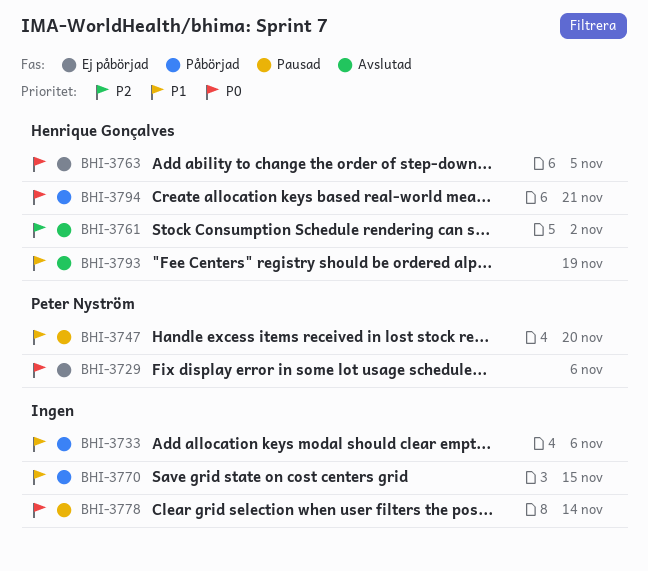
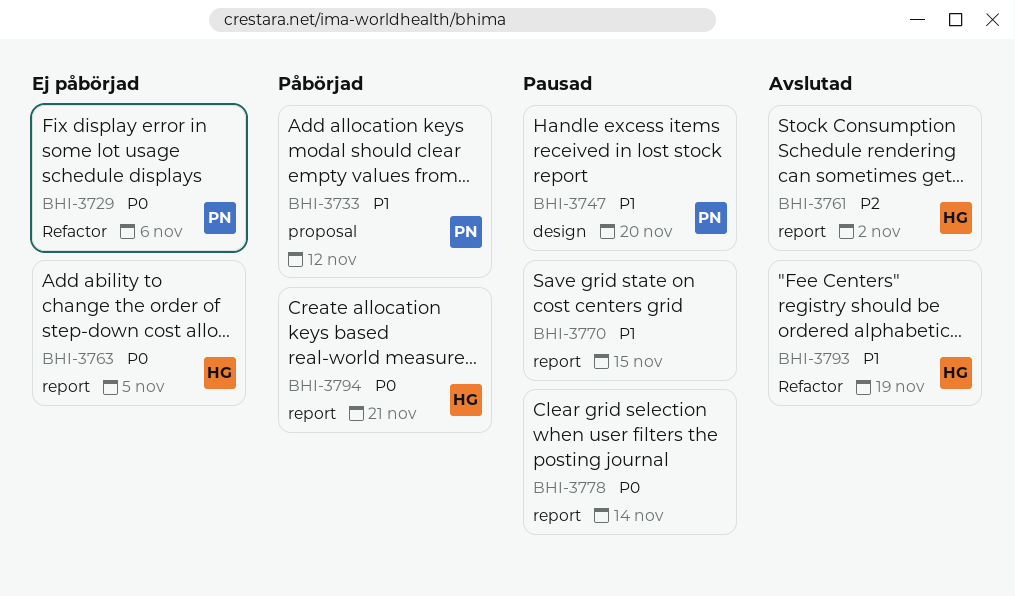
BHI-3733, owner: none -> Peter Nyström
BHI-3733, due: Nov 6 -> Nov 12
BHI-3770, status: Påbörjad -> Pausad

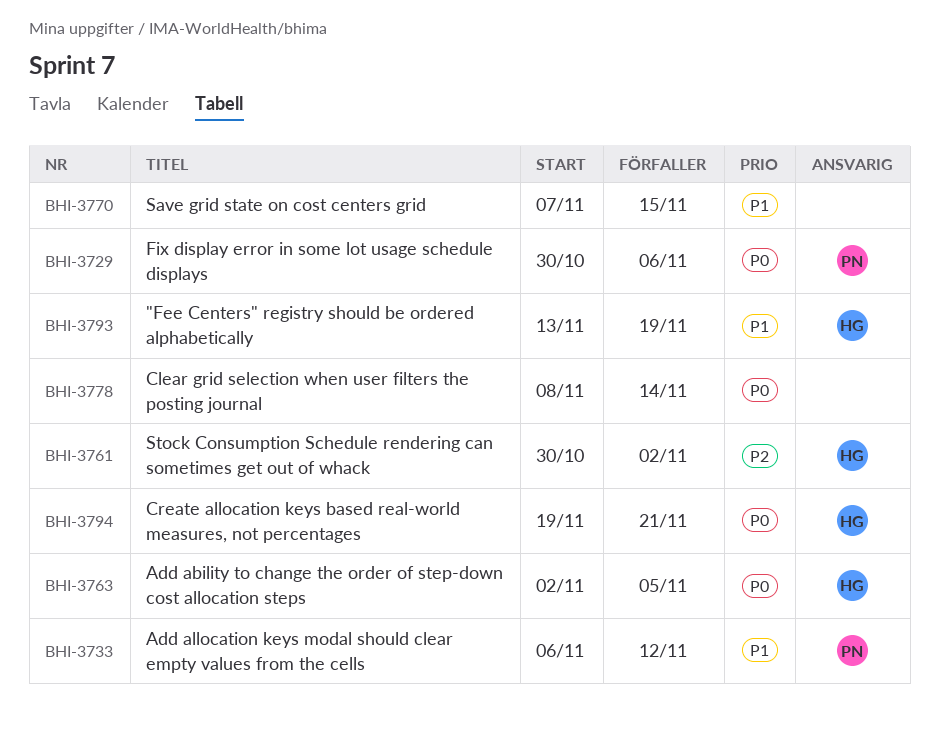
BHI-3747: present -> none

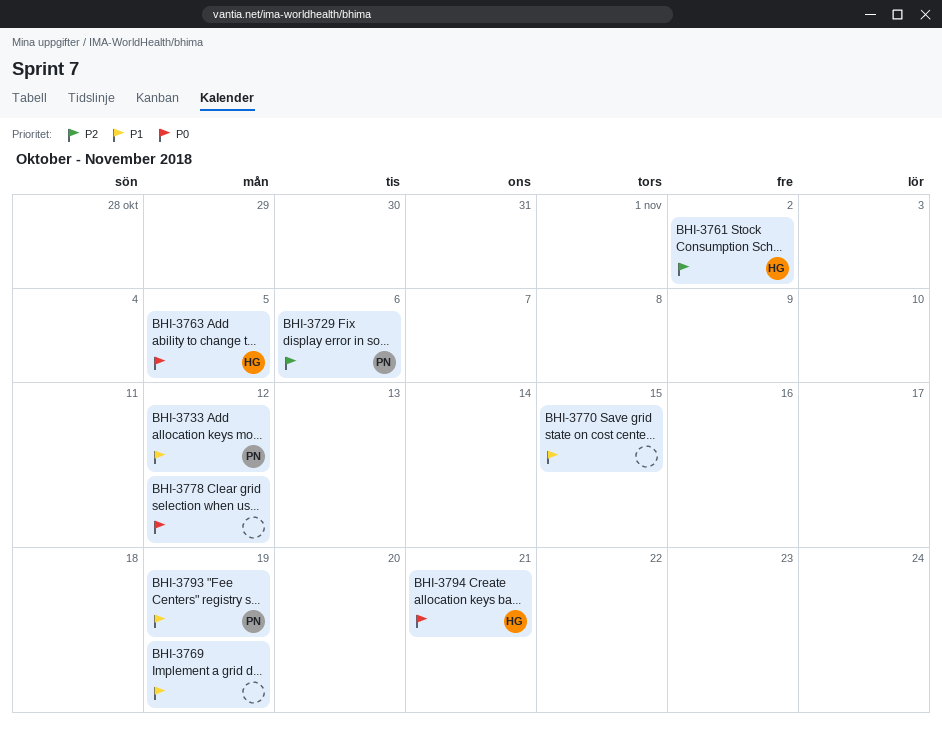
BHI-3729, priority: P0 -> P2
BHI-3769: none -> present
BHI-3778, due: Nov 14 -> Nov 12
BHI-3793, owner: HG -> PN

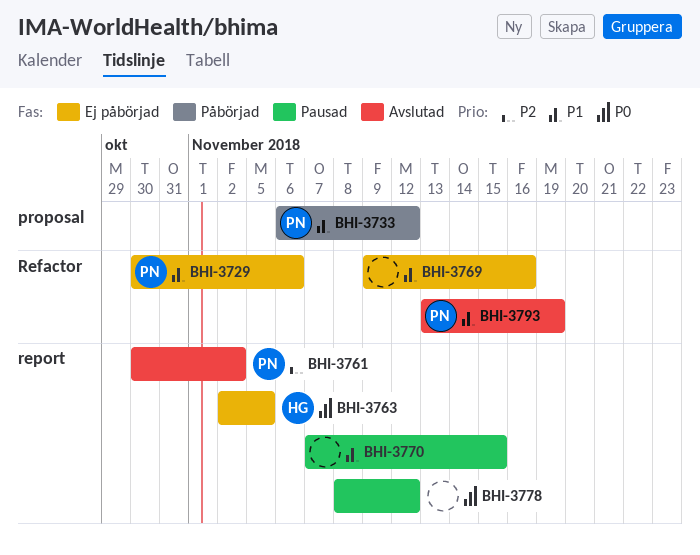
BHI-3729, priority: P2 -> P1
BHI-3761, owner: HG -> PN
BHI-3769, due: Nov 19 -> Nov 16
BHI-3794: present -> none

